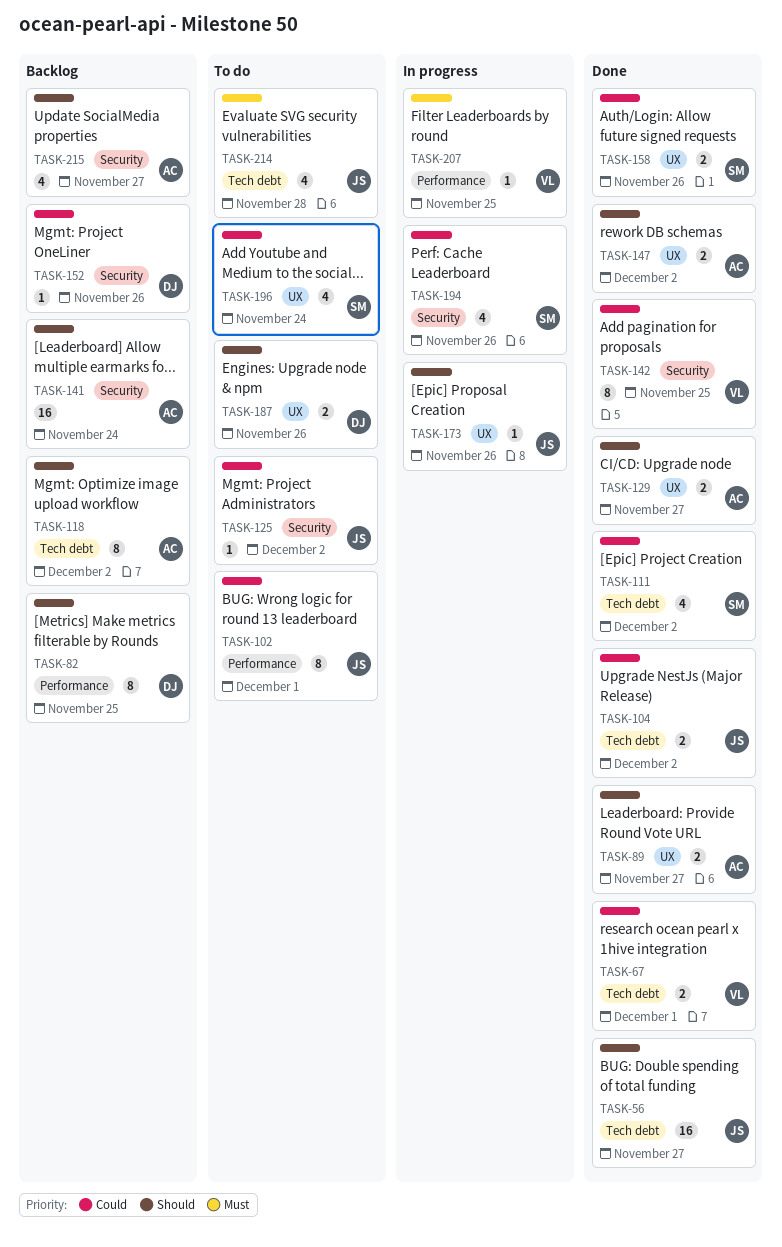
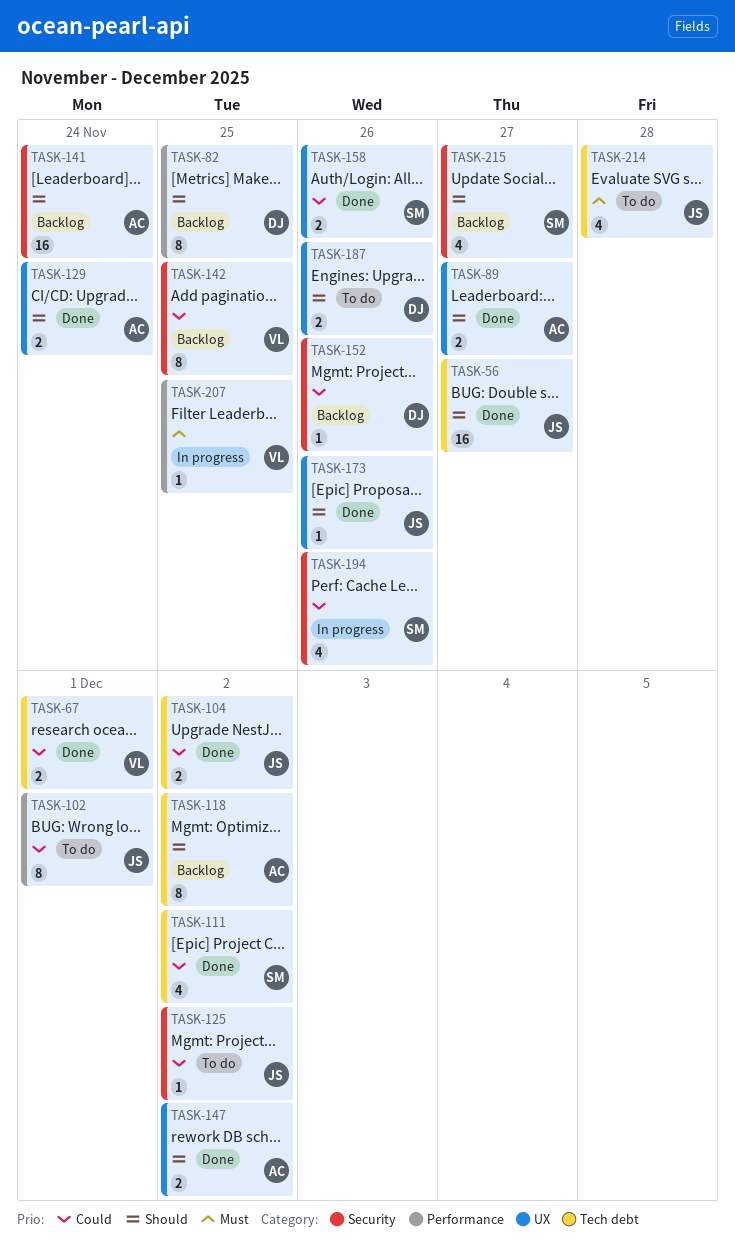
TASK-129, due: Nov 27 -> Nov 24
TASK-142, status: Done -> Backlog
TASK-173, status: In progress -> Done
TASK-196: present -> none
TASK-215, owner: AC -> SM

